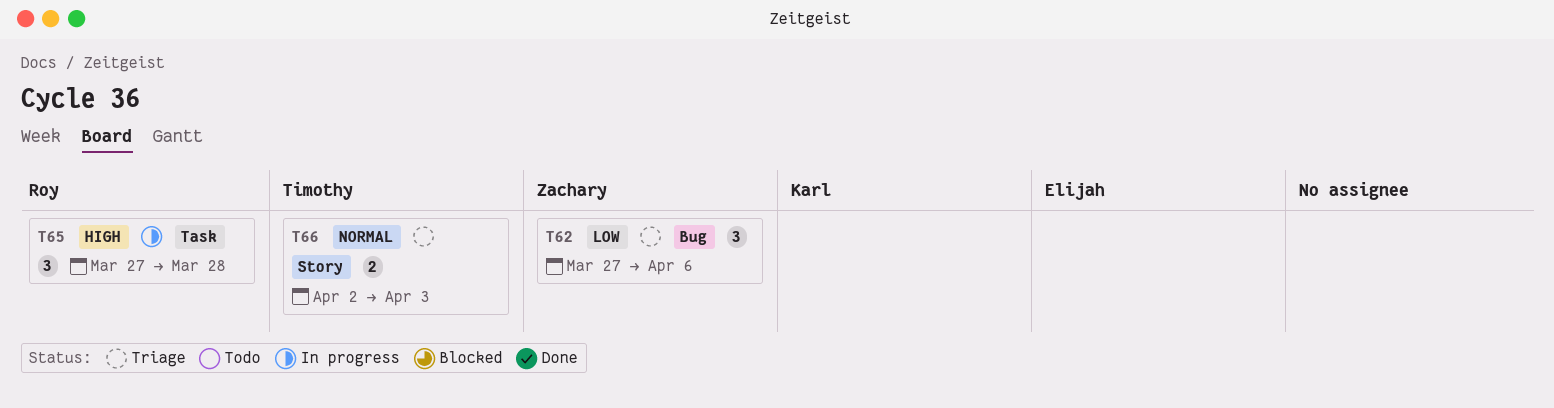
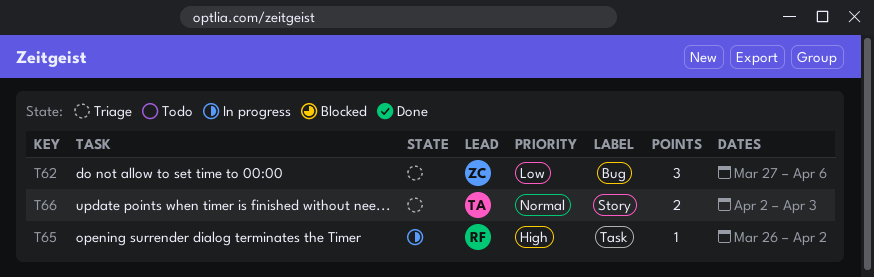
T65, estimate: 3 -> 1
T65, start: Mar 27 -> Mar 26
T65, due: Mar 28 -> Apr 2

